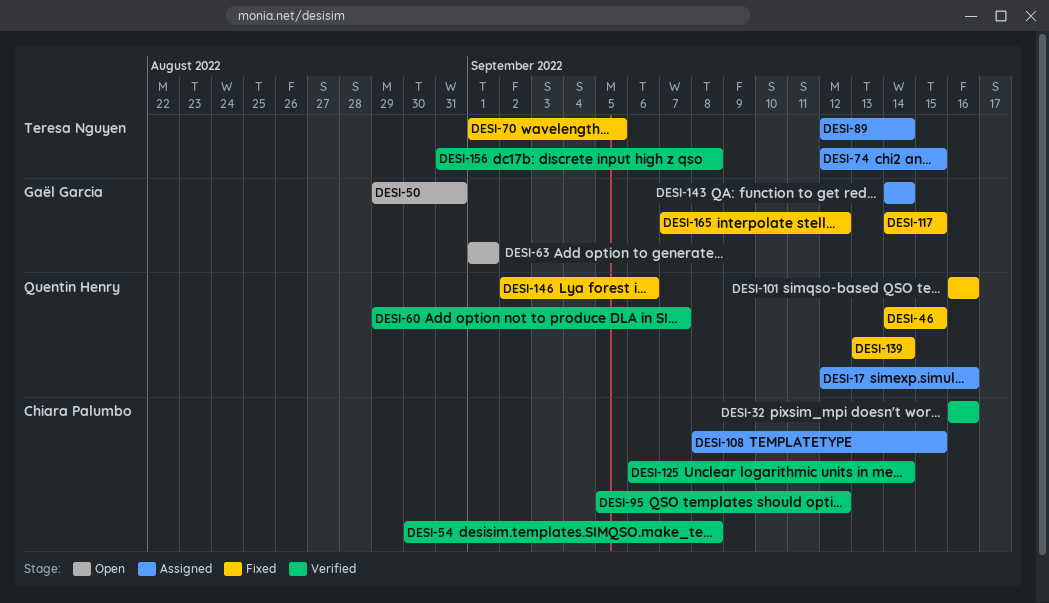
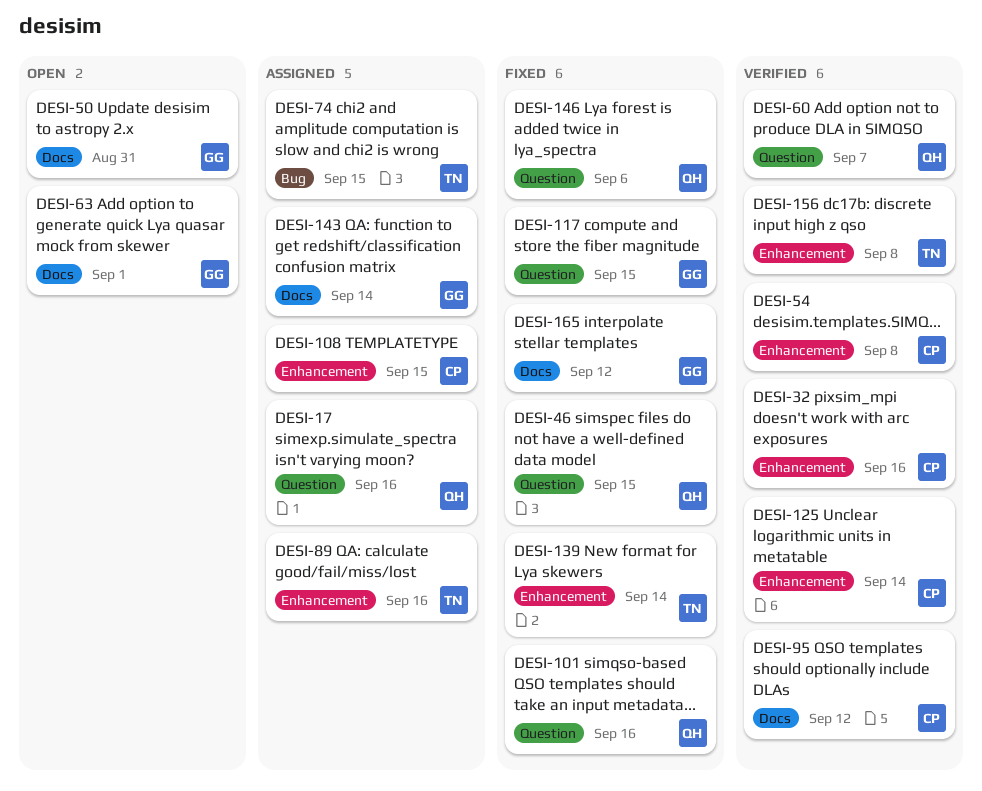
DESI-70: present -> none
DESI-89, due: Sep 14 -> Sep 16
DESI-139, owner: Quentin Henry -> Teresa Nguyen

